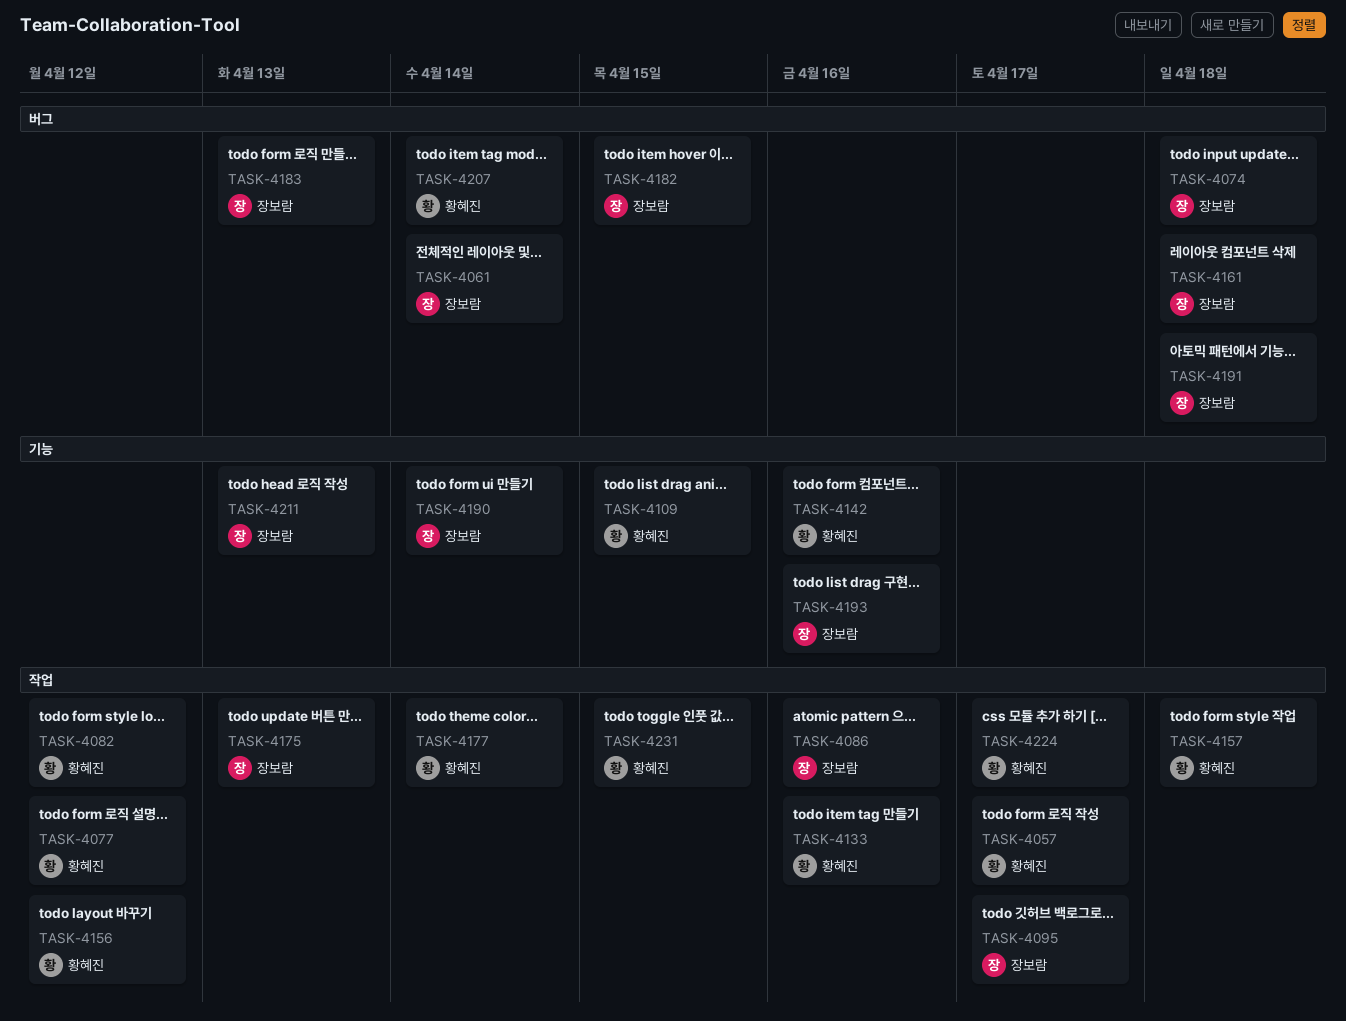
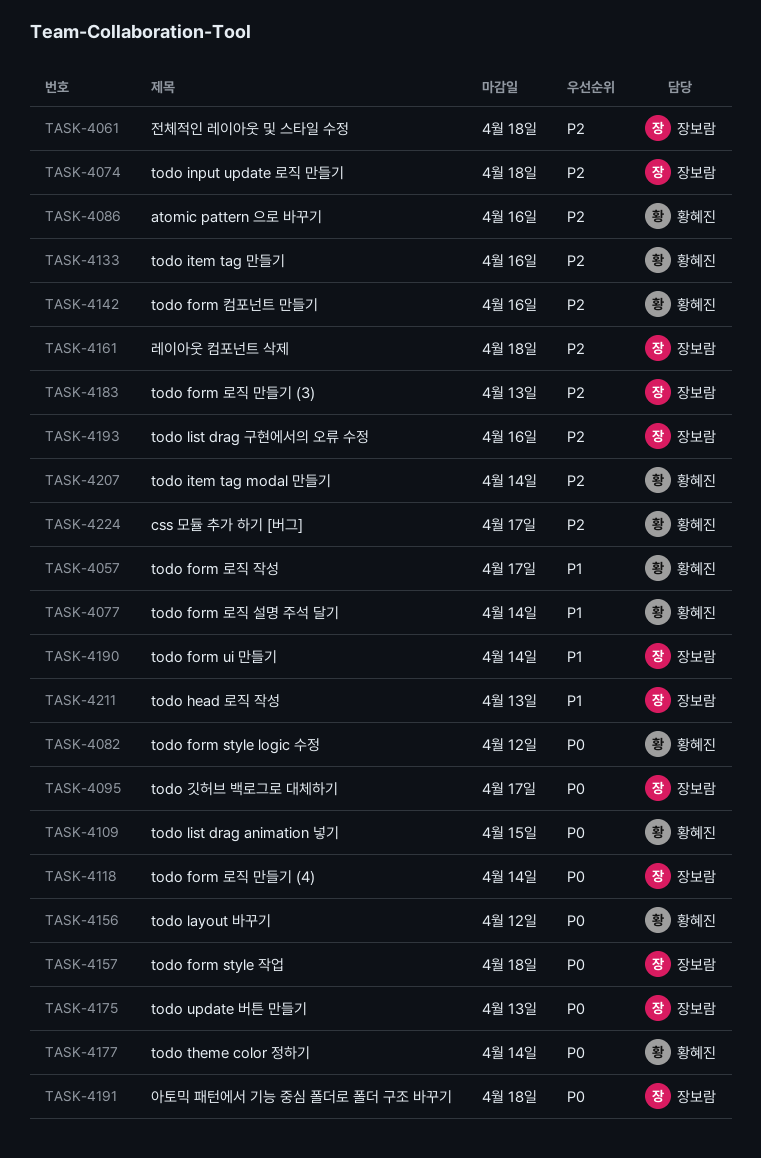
TASK-4061, due: Apr 14 -> Apr 18
TASK-4077, due: Apr 12 -> Apr 14
TASK-4086, owner: 장보람 -> 황혜진
TASK-4118: none -> present
TASK-4157, owner: 황혜진 -> 장보람
TASK-4182: present -> none
TASK-4231: present -> none

